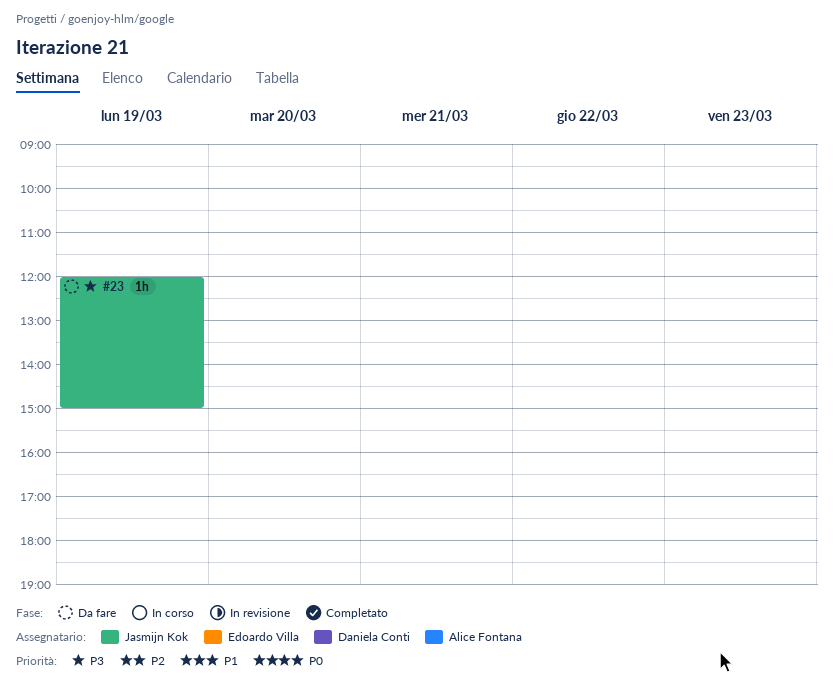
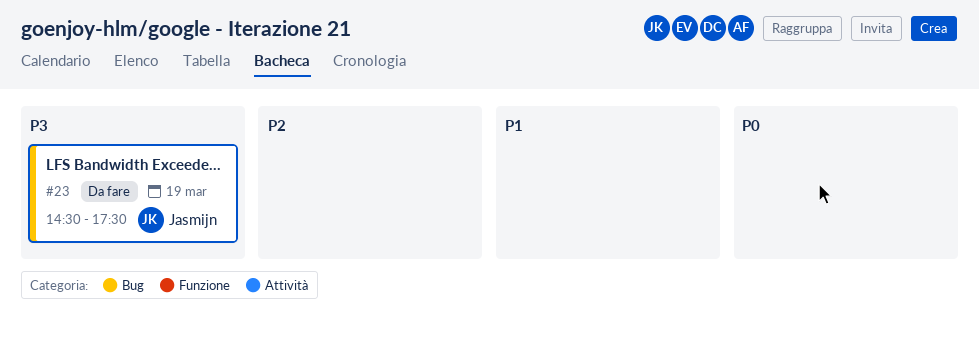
#23, begins: 12:00 -> 14:30
#23, ends: 15:00 -> 17:30

